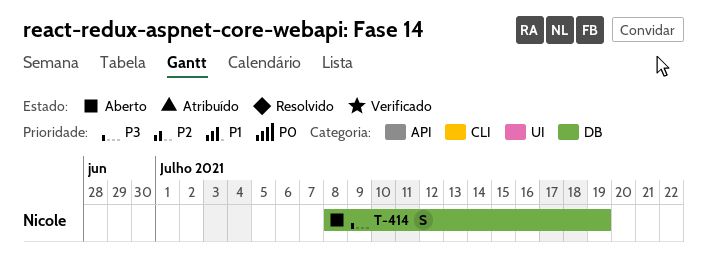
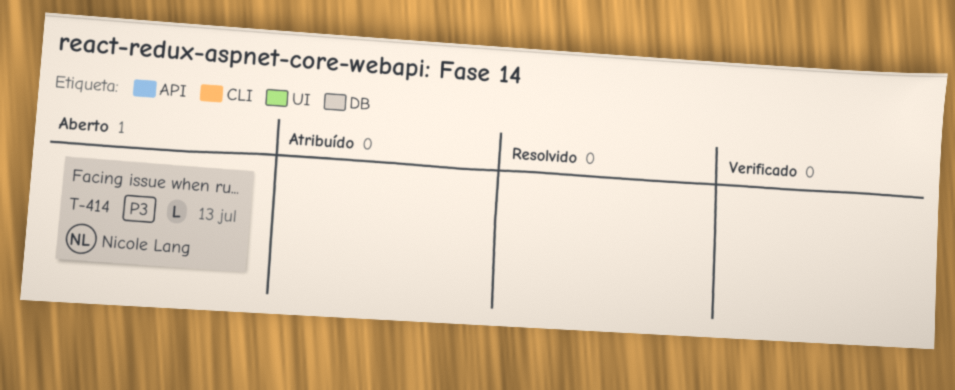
T-414, estimate: S -> L
T-414, due: Jul 19 -> Jul 13

